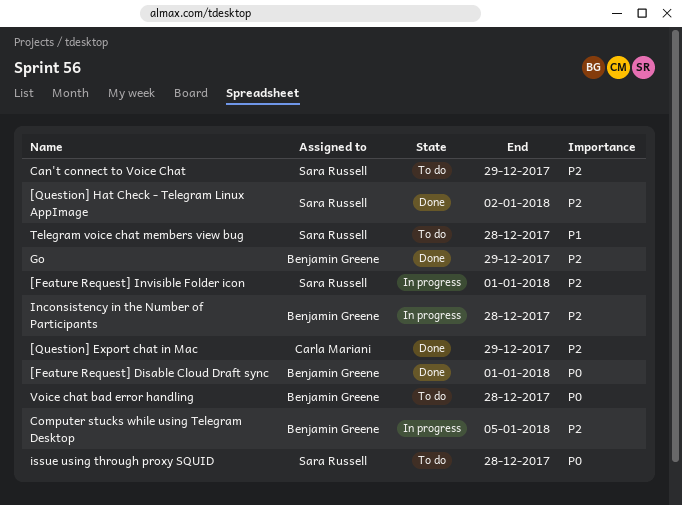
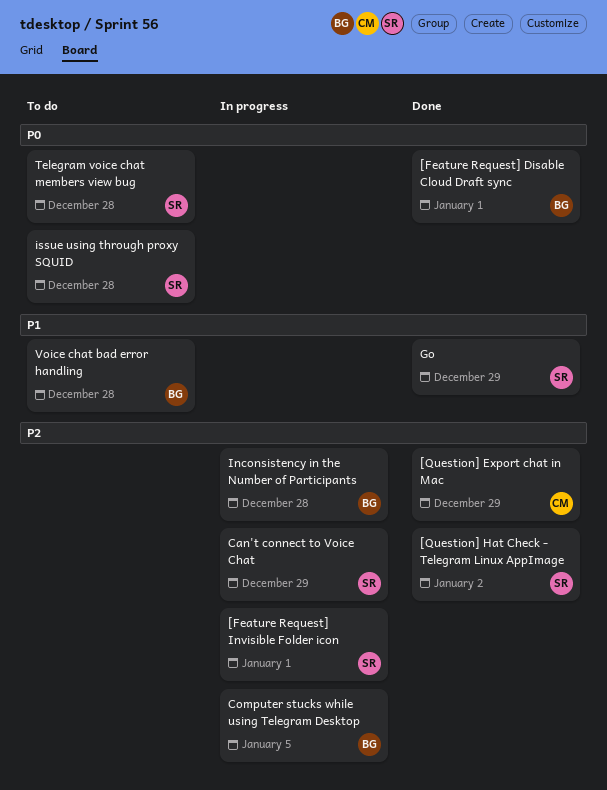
Can't connect to Voice Chat, status: To do -> In progress
Go, owner: Benjamin Greene -> Sara Russell
Go, priority: P2 -> P1
Telegram voice chat members view bug, priority: P1 -> P0
Voice chat bad error handling, priority: P0 -> P1

